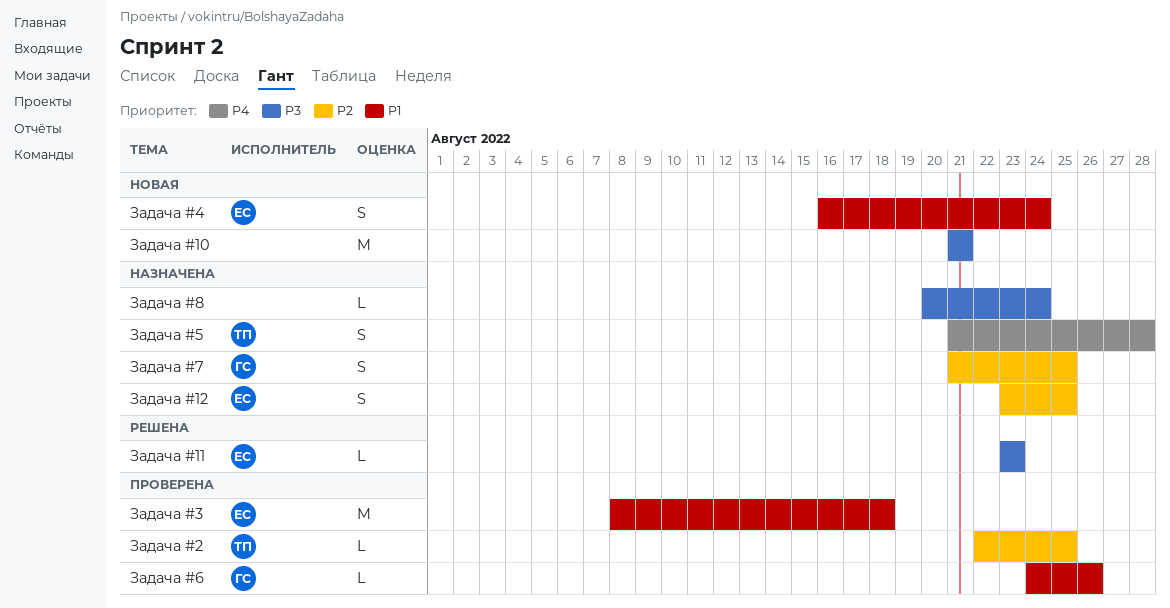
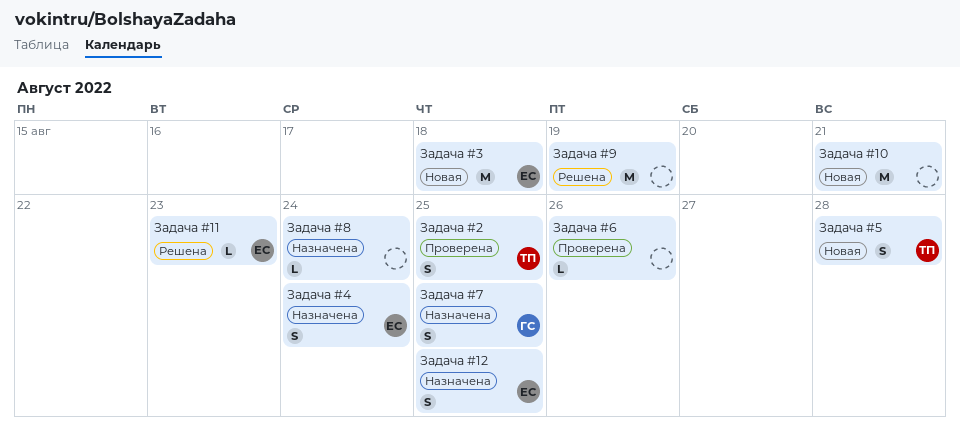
Задача #2, estimate: L -> S
Задача #3, status: Проверена -> Новая
Задача #4, status: Новая -> Назначена
Задача #5, status: Назначена -> Новая
Задача #6, owner: ГС -> none
Задача #9: none -> present

